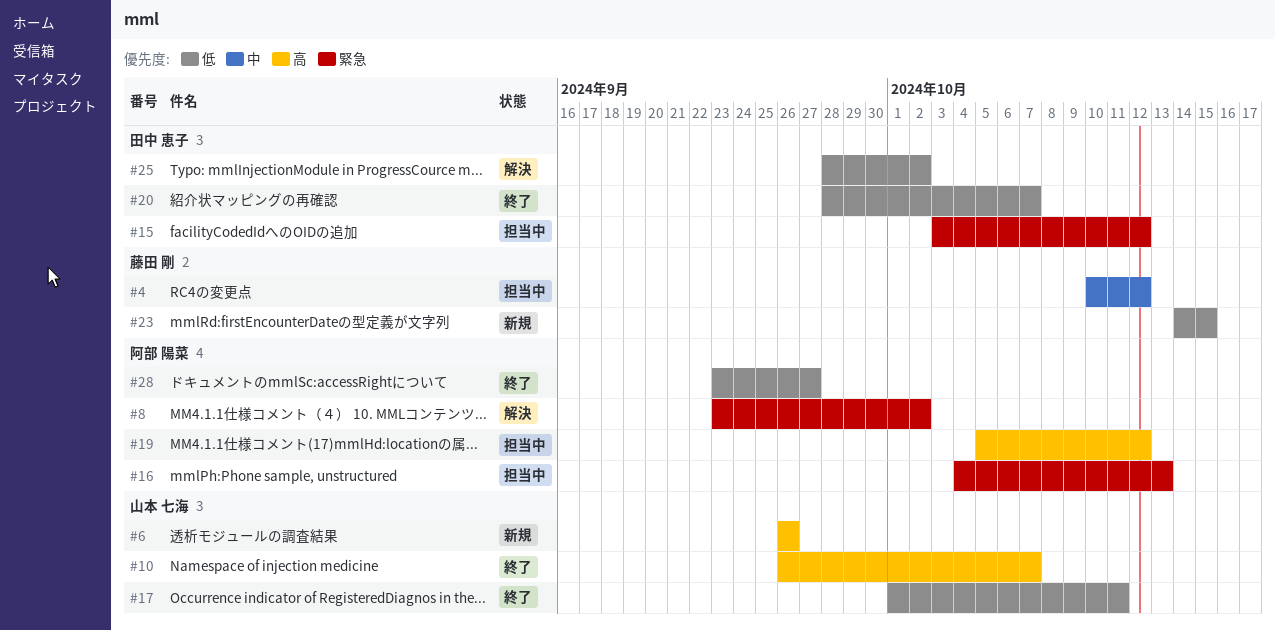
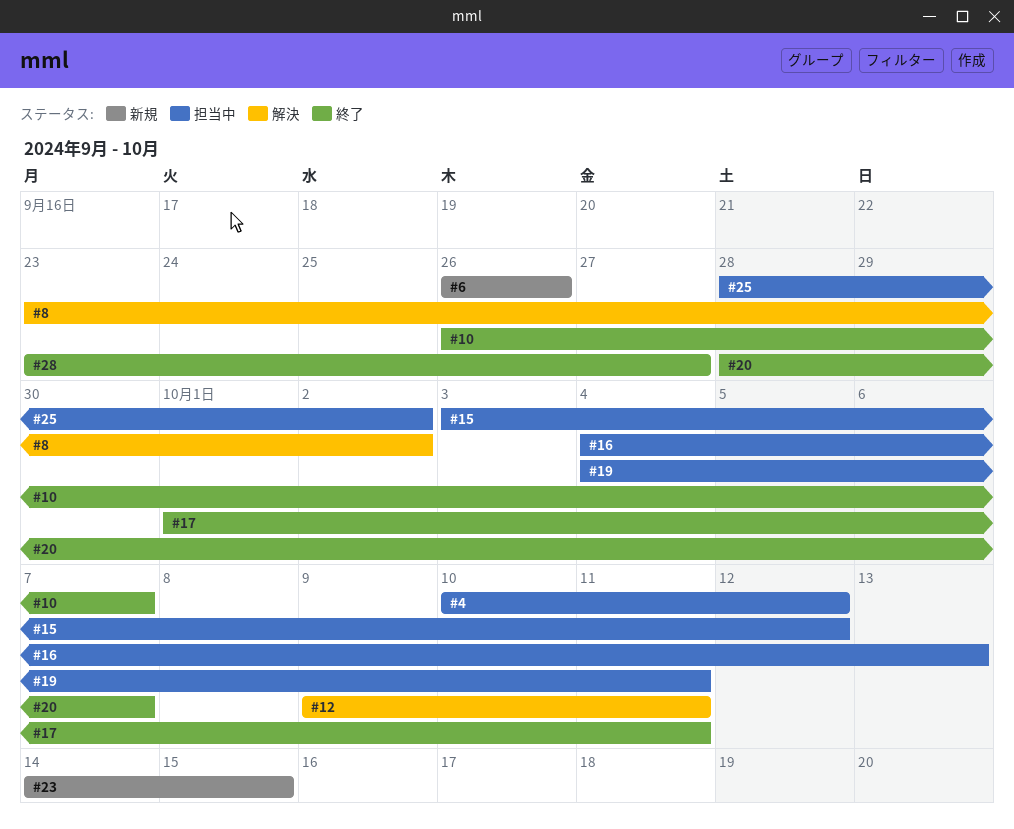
#12: none -> present
#19, start: Oct 5 -> Oct 4
#19, due: Oct 12 -> Oct 11
#25, status: 解決 -> 担当中

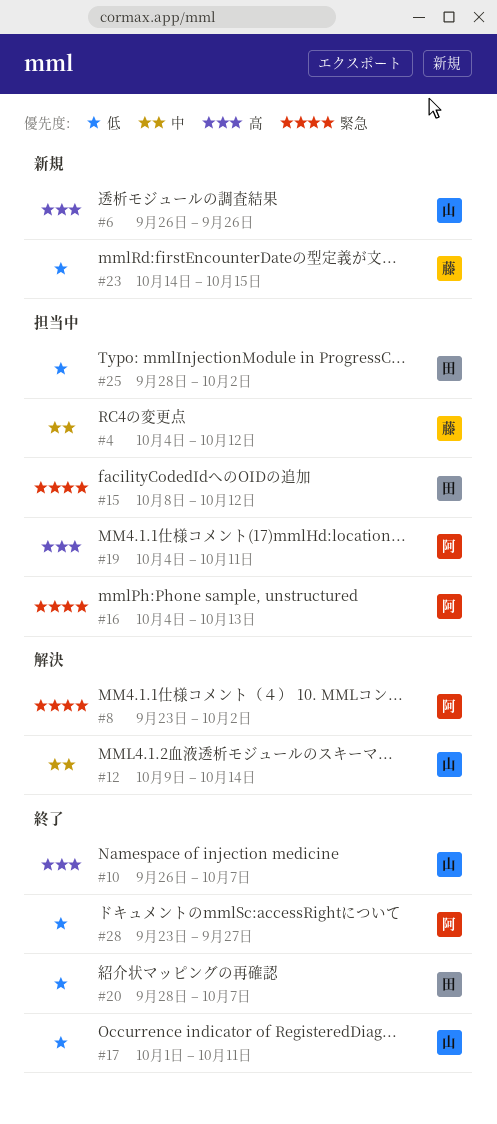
#4, start: Oct 10 -> Oct 4
#12, due: Oct 11 -> Oct 14
#15, start: Oct 3 -> Oct 8

